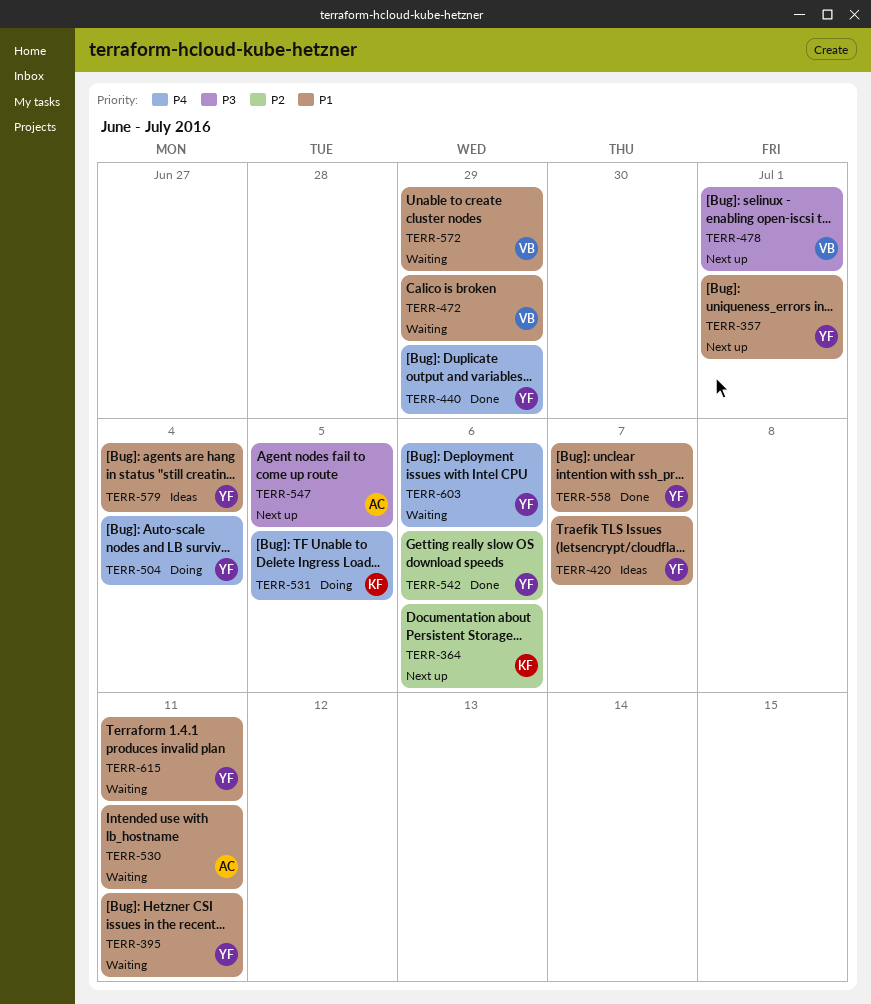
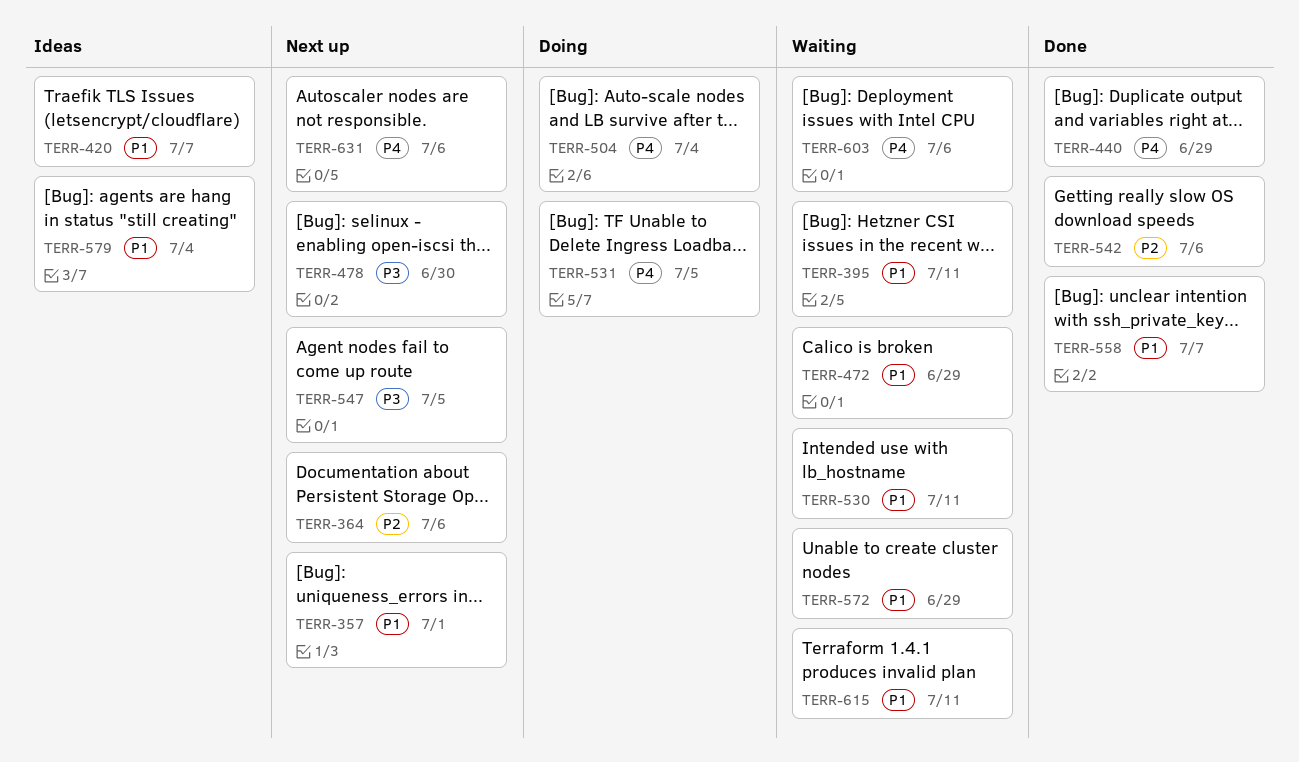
TERR-478, due: Jul 1 -> Jun 30
TERR-631: none -> present

